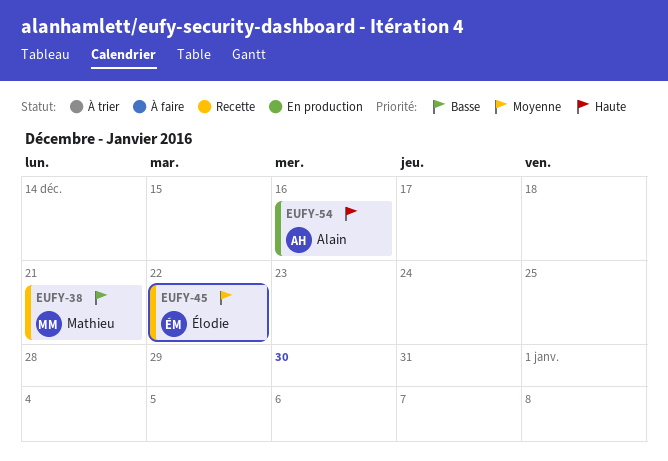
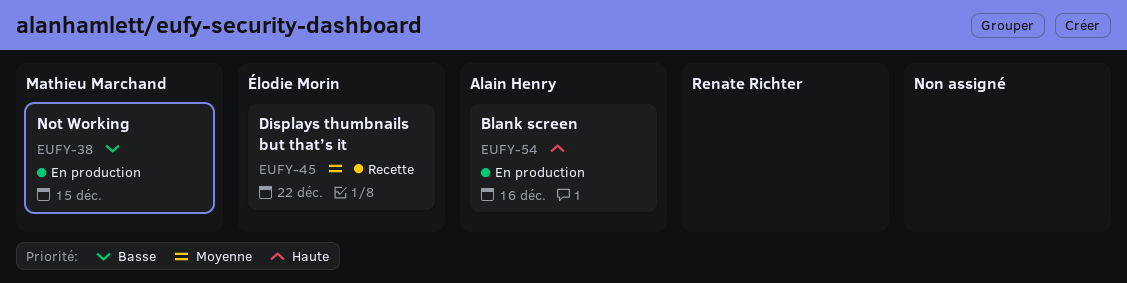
EUFY-38, status: Recette -> En production
EUFY-38, due: Dec 21 -> Dec 15

